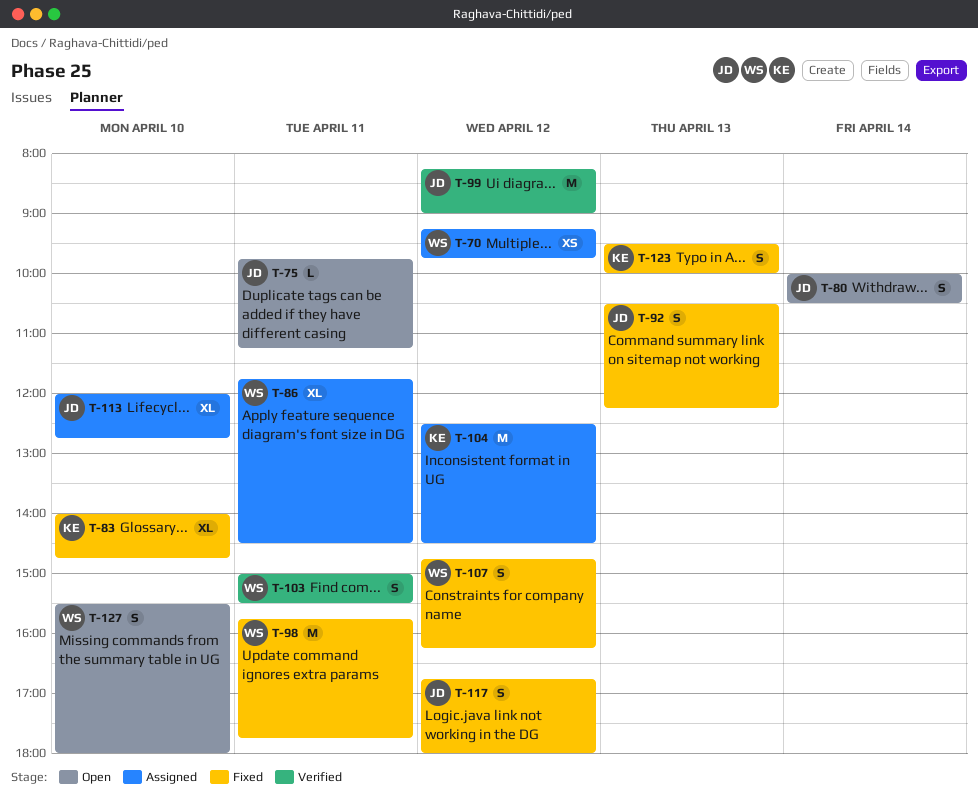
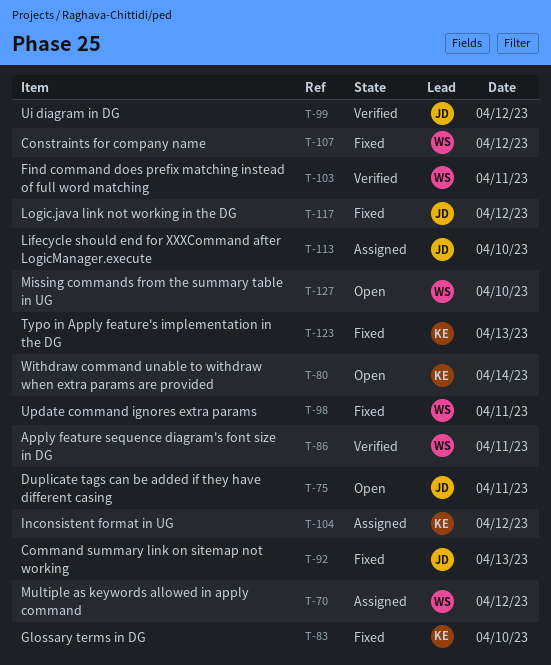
T-80, owner: JD -> KE
T-86, status: Assigned -> Verified

